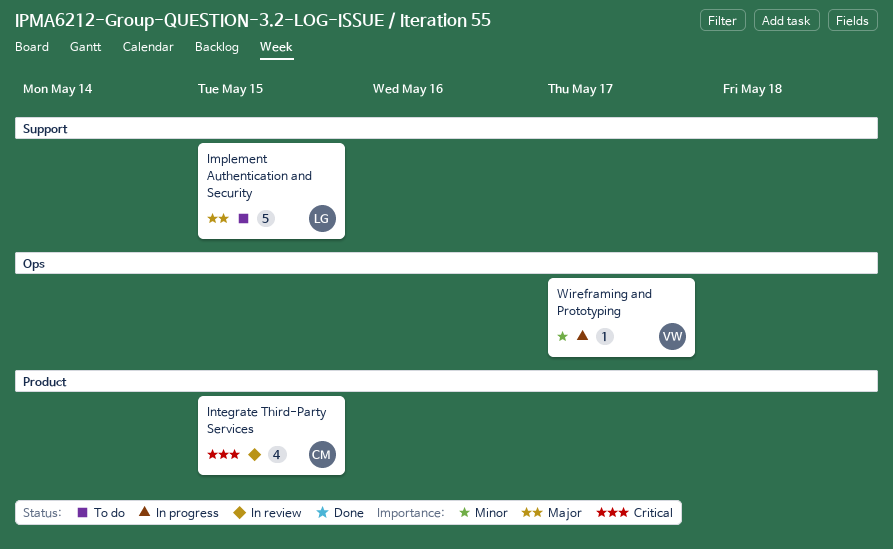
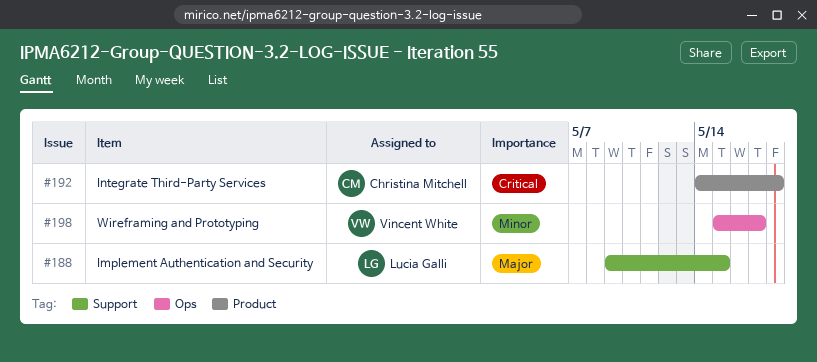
Integrate Third-Party Services, due: May 15 -> May 18

